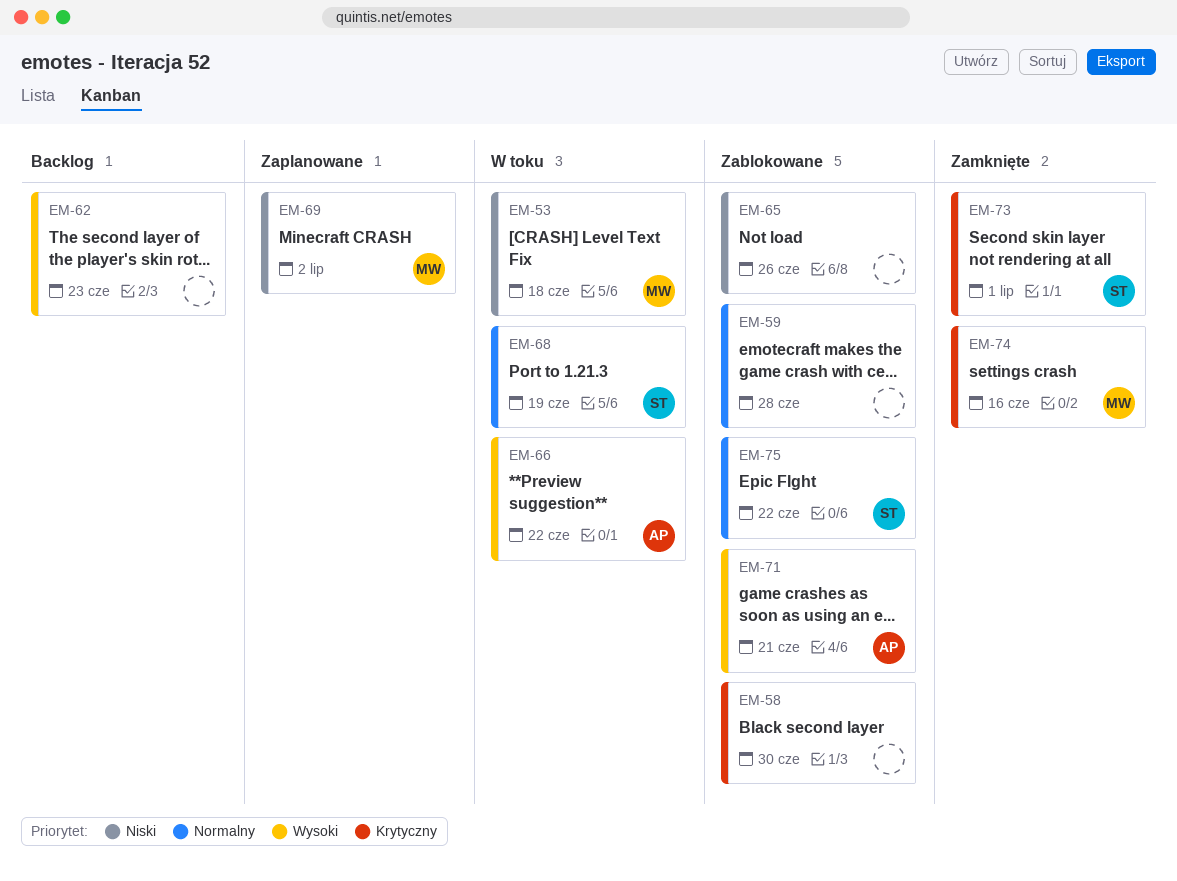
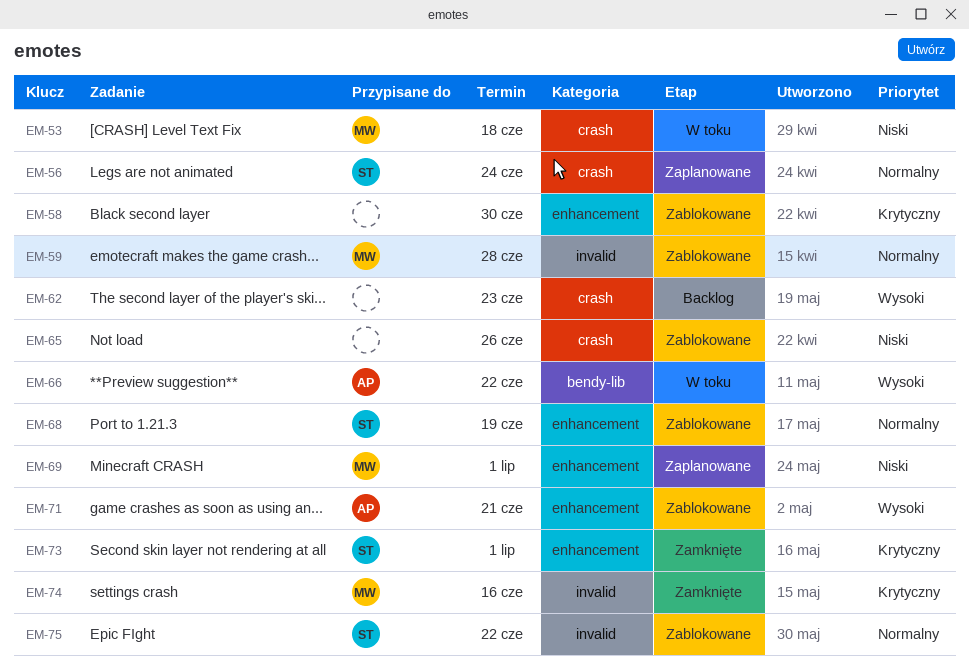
EM-56: none -> present
EM-59, owner: none -> MW
EM-68, status: W toku -> Zablokowane
EM-69, due: Jul 2 -> Jul 1

